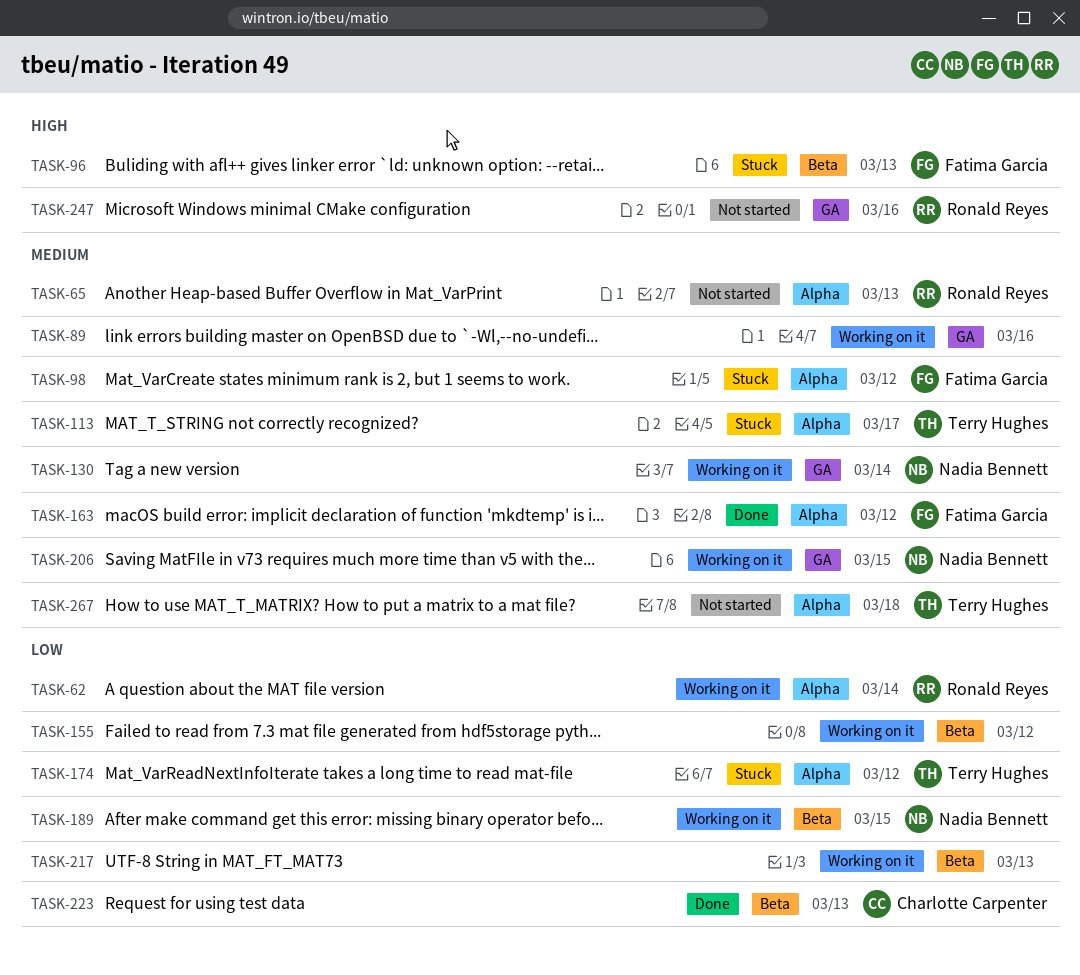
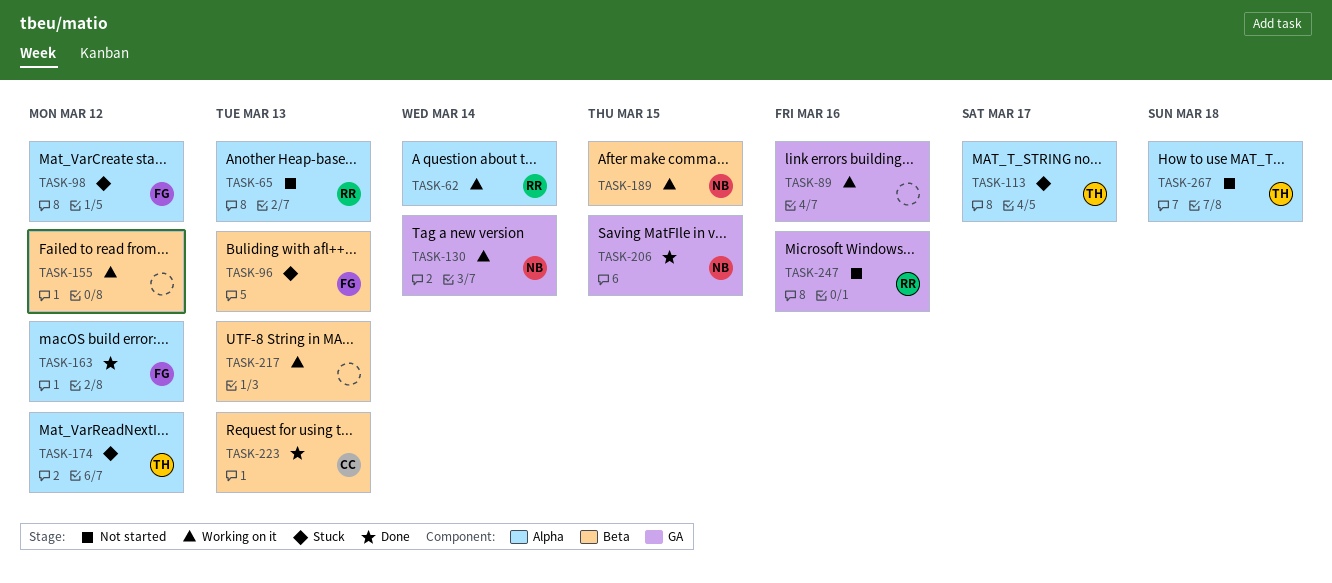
TASK-206, status: Working on it -> Done

